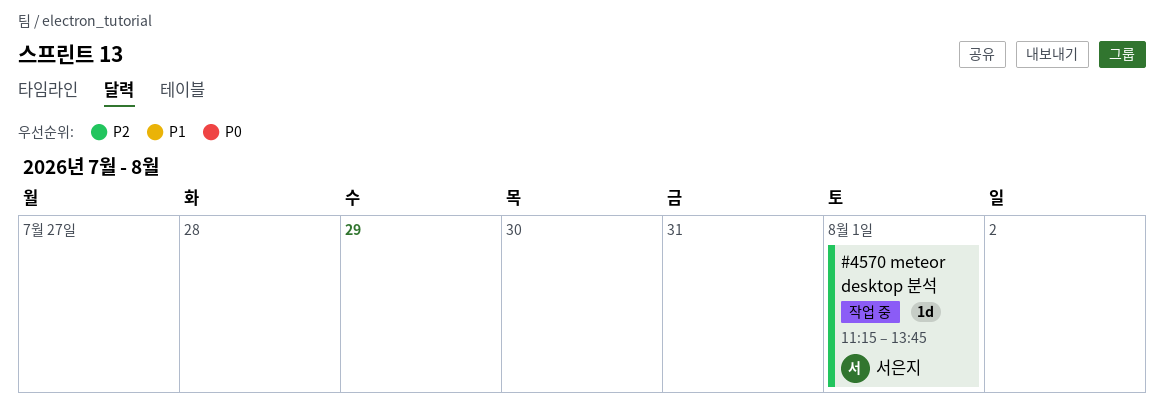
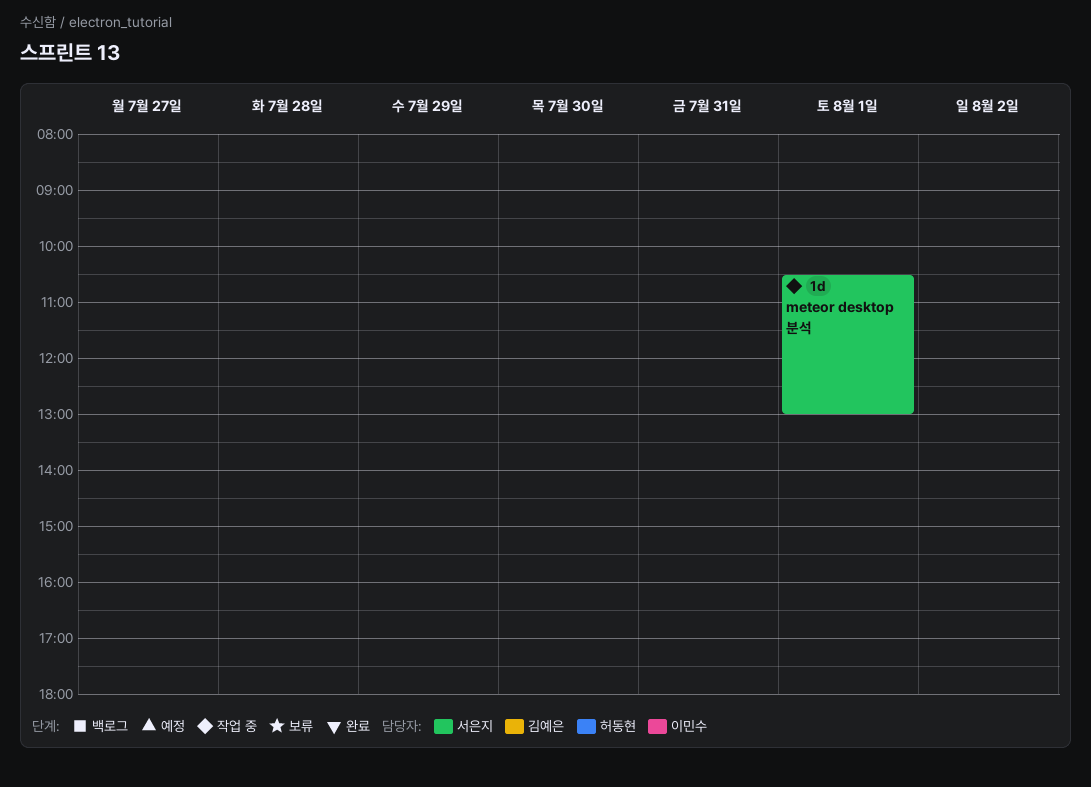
meteor desktop 분석, begins: 11:15 -> 10:30
meteor desktop 분석, ends: 13:45 -> 13:00

